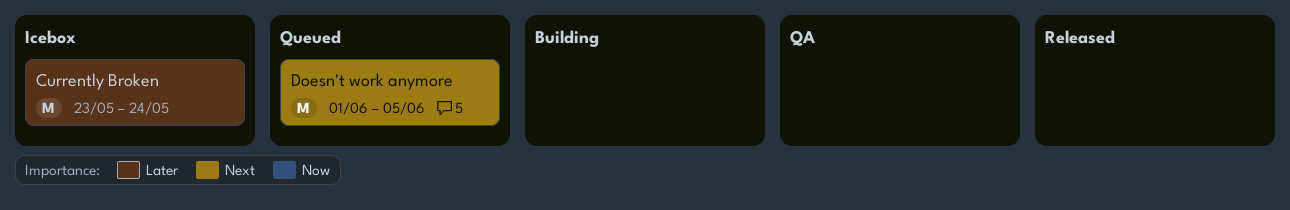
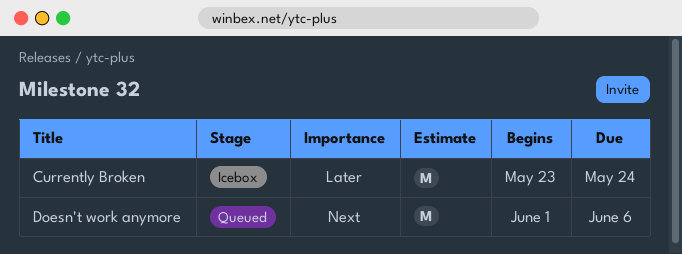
Doesn't work anymore, due: Jun 5 -> Jun 6

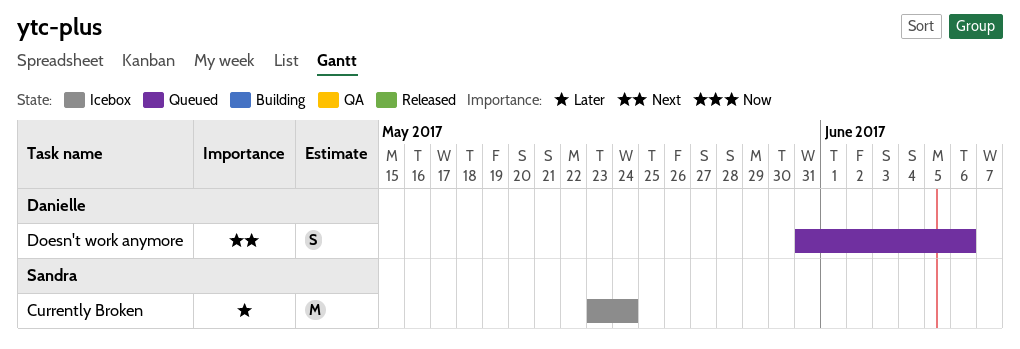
Doesn't work anymore, estimate: M -> S
Doesn't work anymore, start: Jun 1 -> May 31

